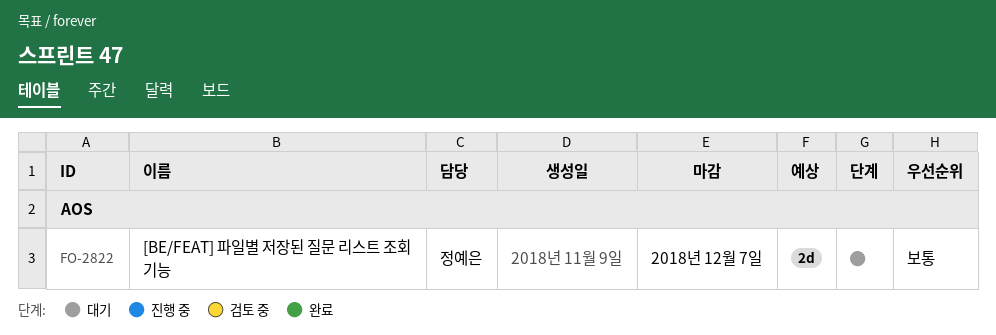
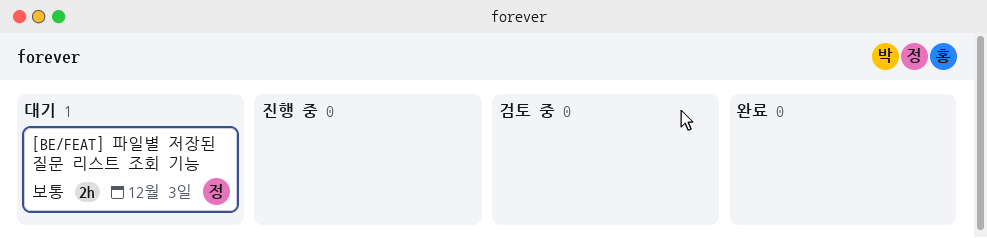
[BE/FEAT] 파일별 저장된 질문 리스트 조회 기능, estimate: 2d -> 2h
[BE/FEAT] 파일별 저장된 질문 리스트 조회 기능, due: Dec 7 -> Dec 3

